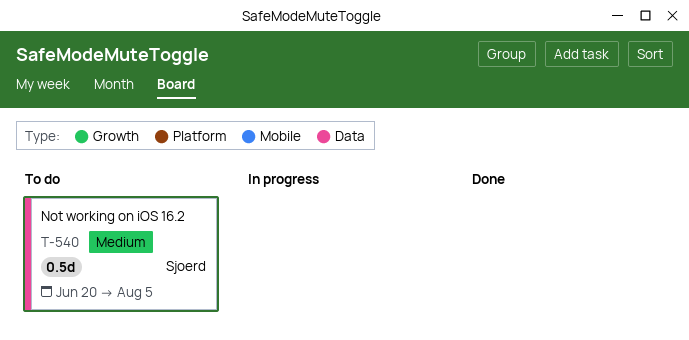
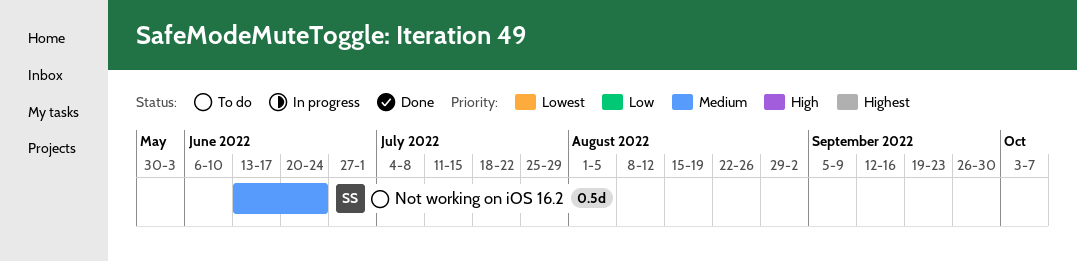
Not working on iOS 16.2, start: Jun 20 -> Jun 13
Not working on iOS 16.2, due: Aug 5 -> Jun 24

